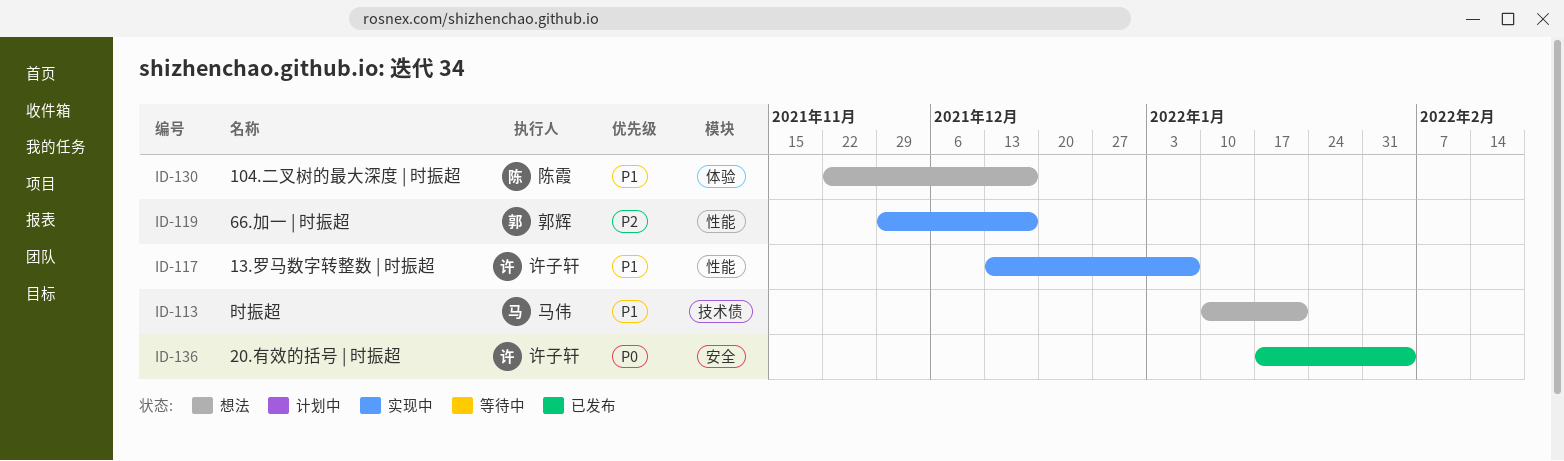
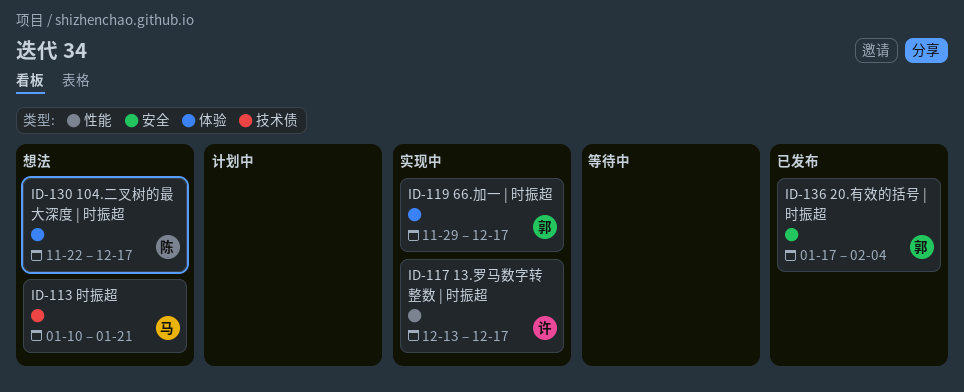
ID-117, due: Jan 7 -> Dec 17
ID-119, label: 性能 -> 体验
ID-136, owner: 许子轩 -> 郭辉

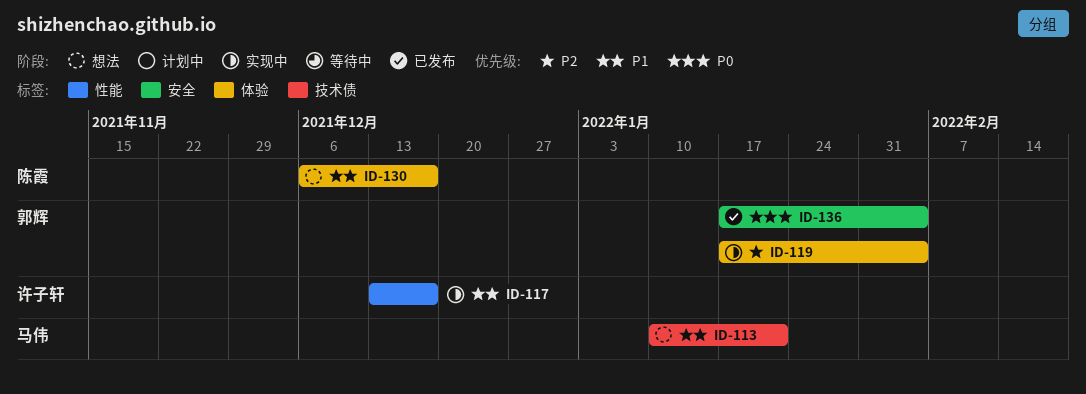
ID-119, start: Nov 29 -> Jan 17
ID-119, due: Dec 17 -> Feb 4
ID-130, start: Nov 22 -> Dec 6

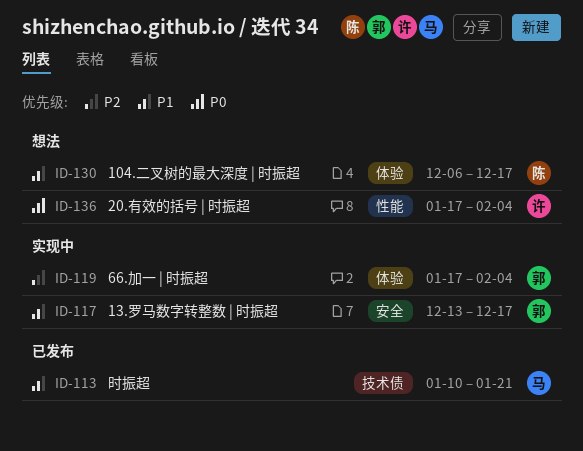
ID-113, status: 想法 -> 已发布
ID-117, owner: 许子轩 -> 郭辉
ID-117, label: 性能 -> 安全
ID-136, status: 已发布 -> 想法
ID-136, owner: 郭辉 -> 许子轩
ID-136, label: 安全 -> 性能

